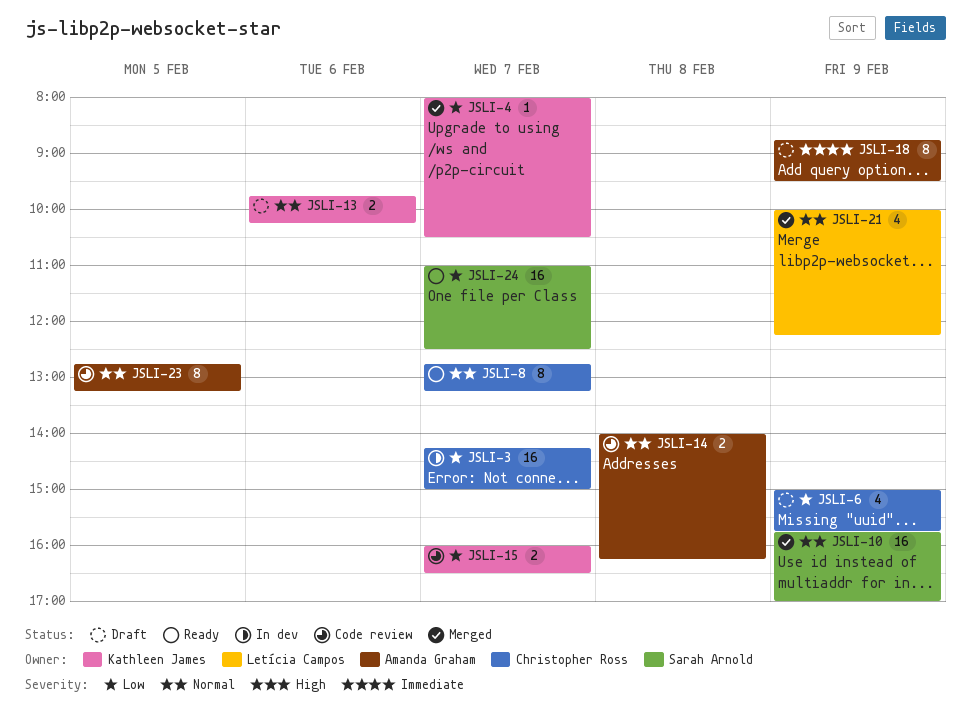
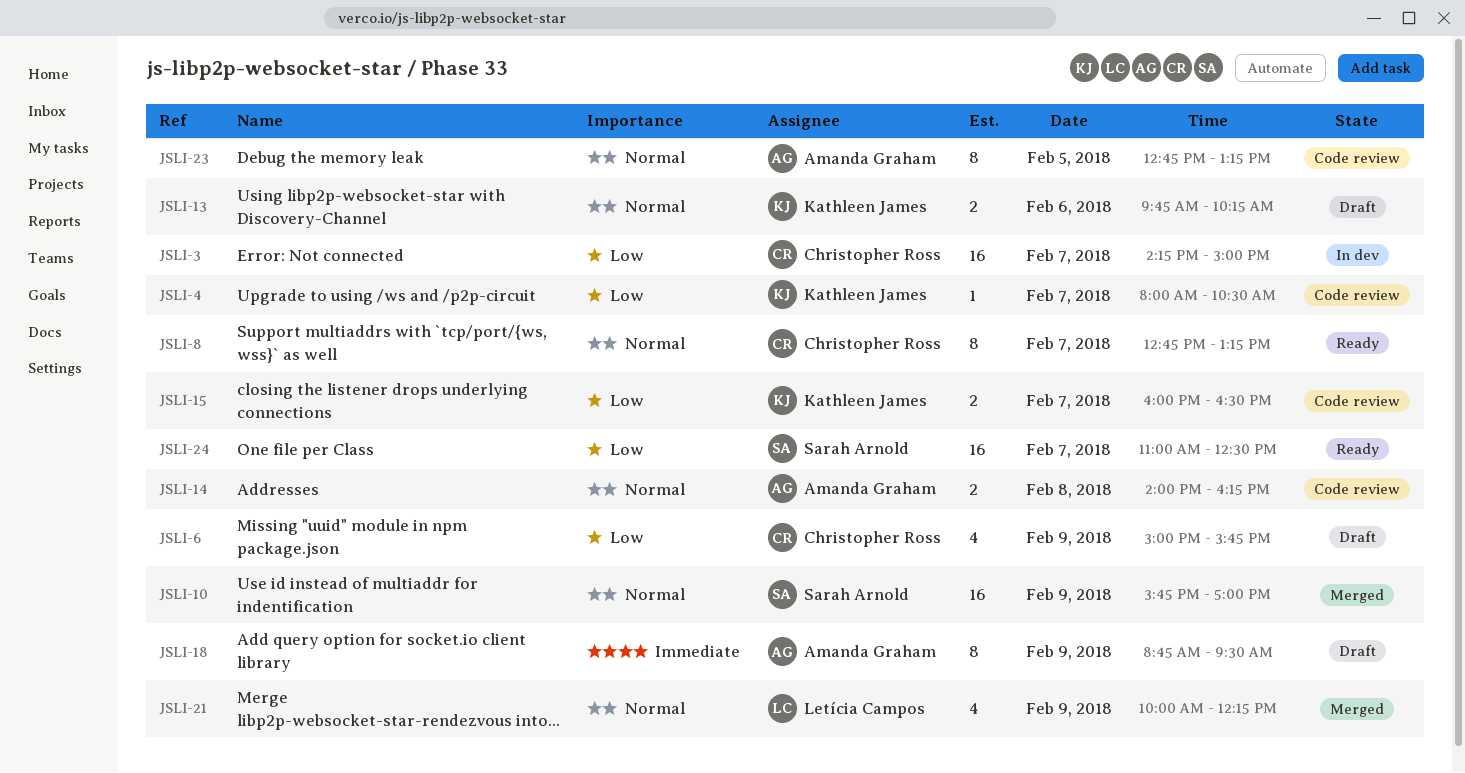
JSLI-4, status: Merged -> Code review

